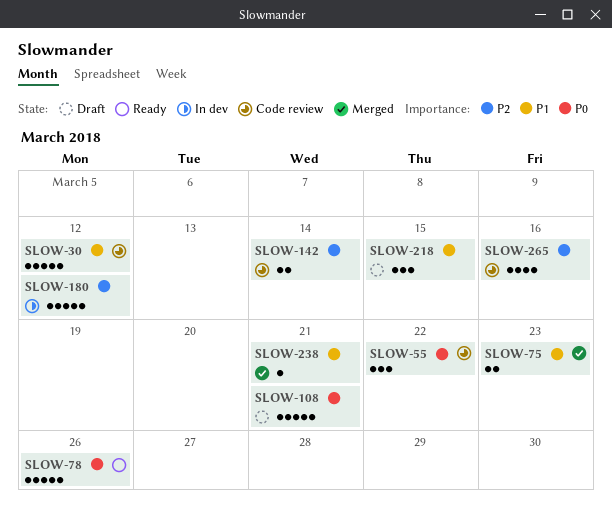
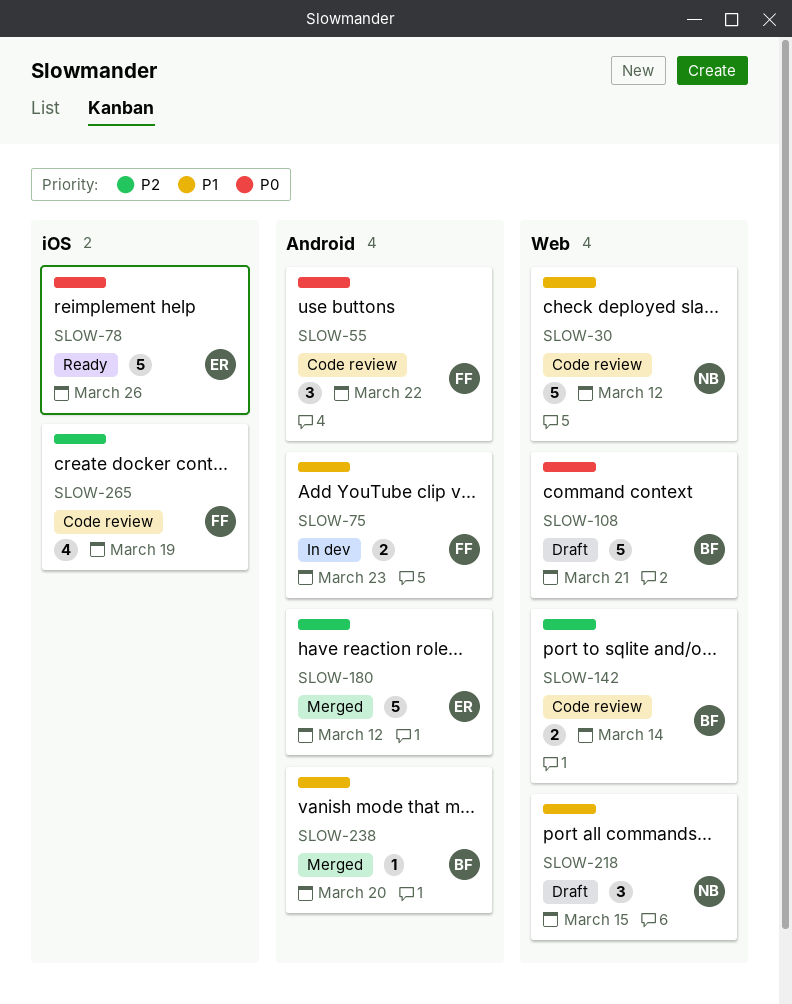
SLOW-75, status: Merged -> In dev
SLOW-180, status: In dev -> Merged
SLOW-238, due: Mar 21 -> Mar 20
SLOW-265, due: Mar 16 -> Mar 19

